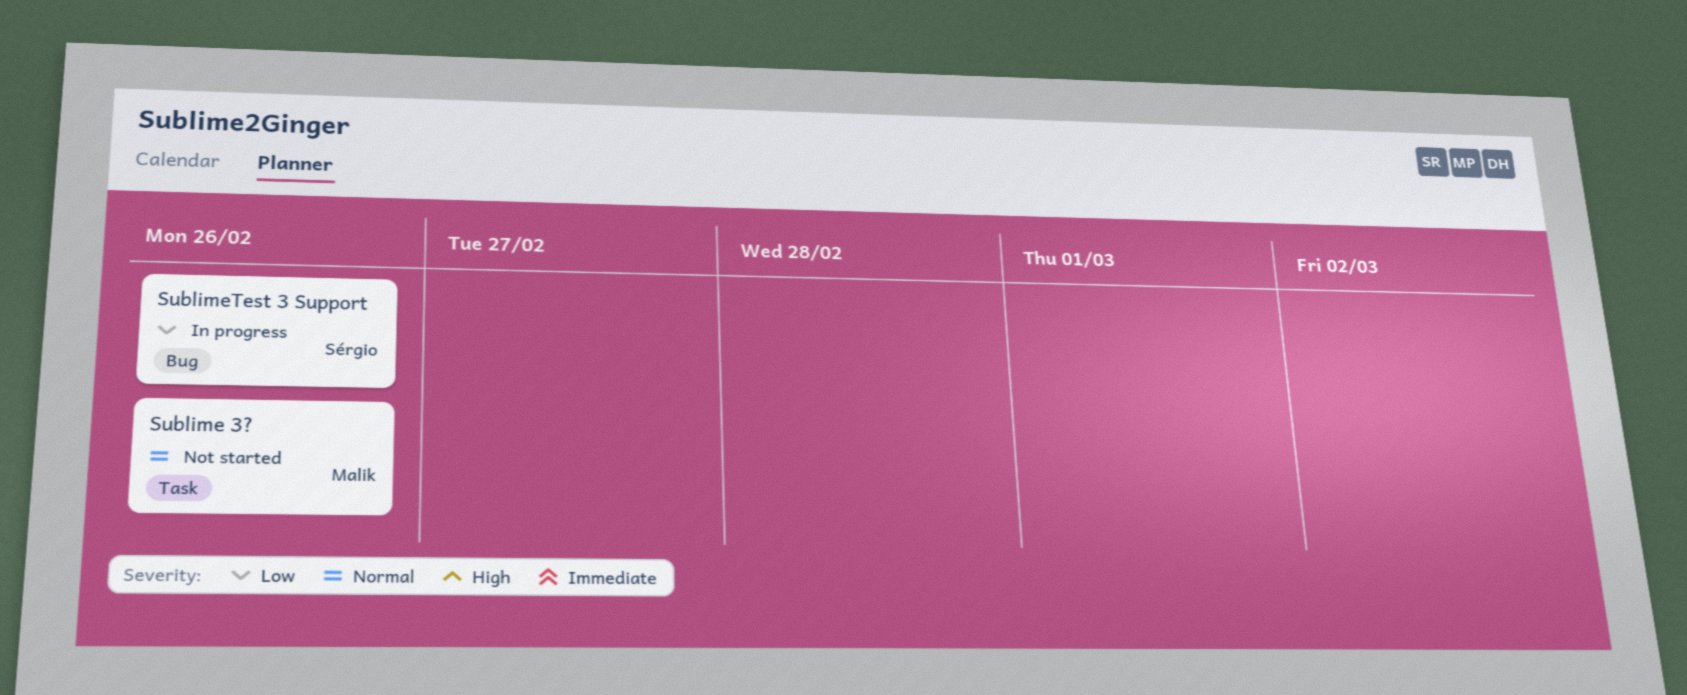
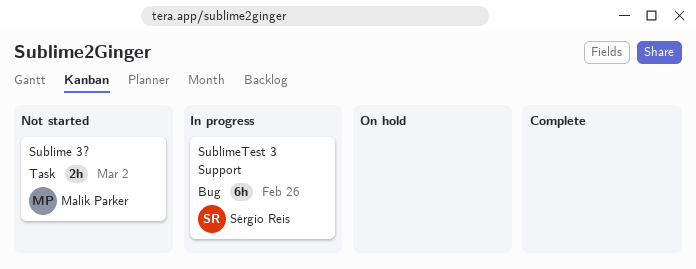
Sublime 3?, due: Feb 26 -> Mar 2

